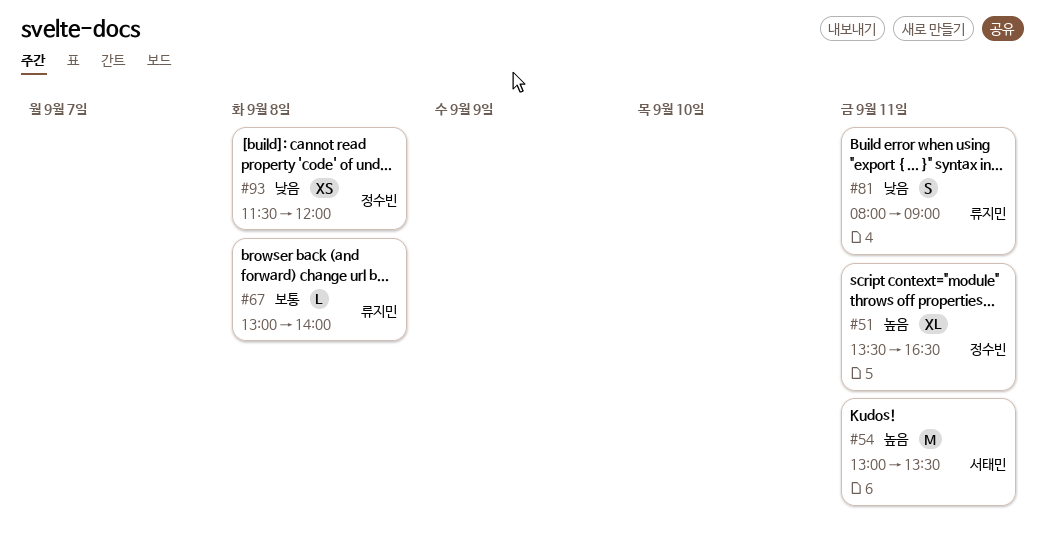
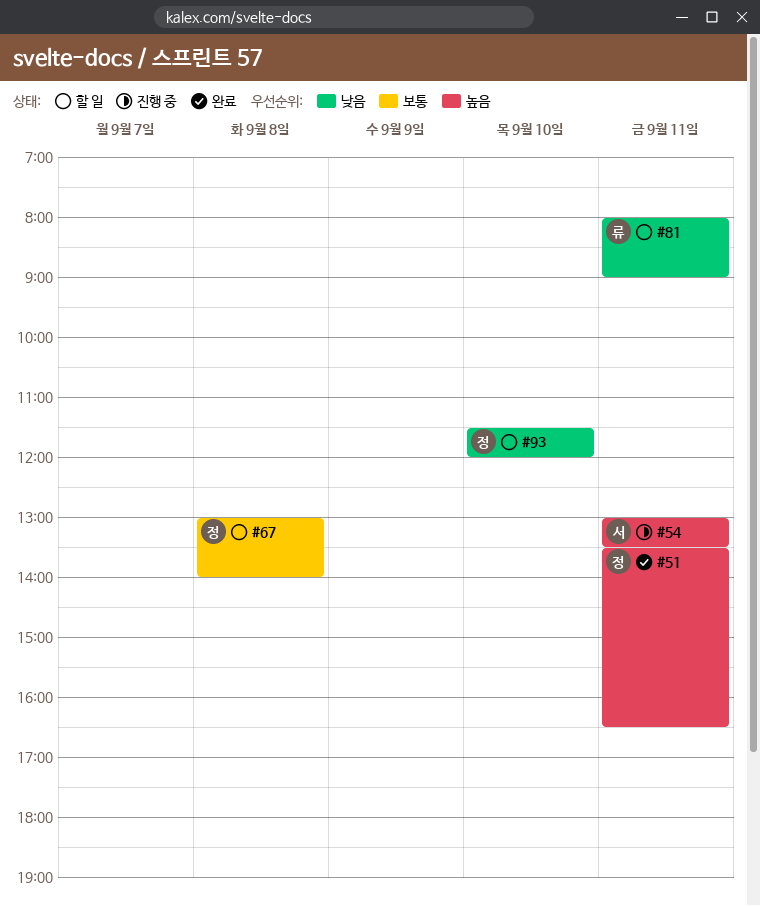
#67, owner: 류지민 -> 정수빈
#93, day: Sep 8 -> Sep 10

